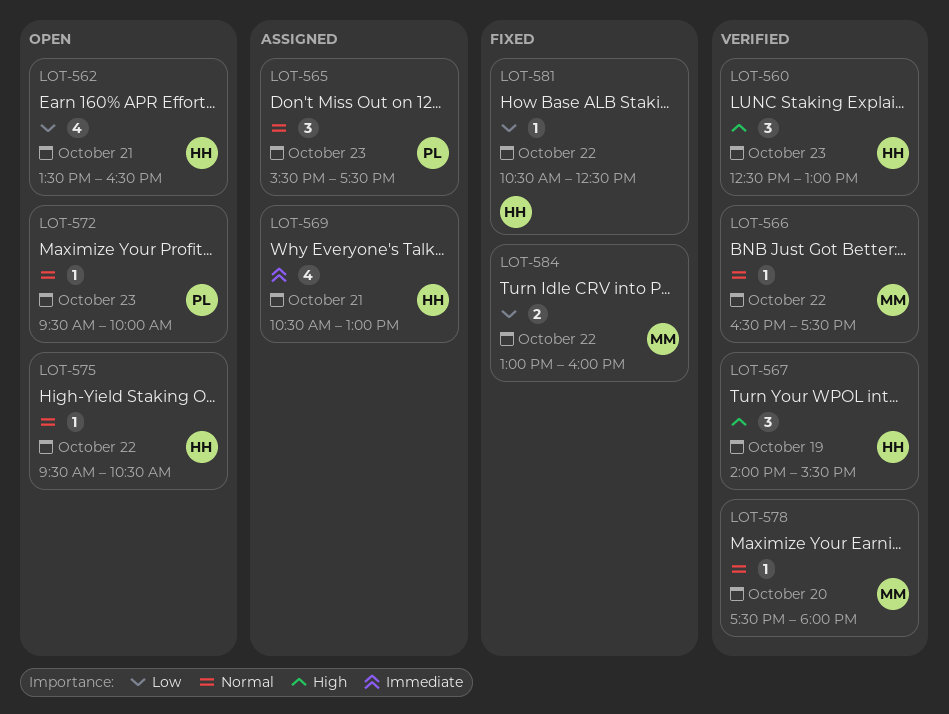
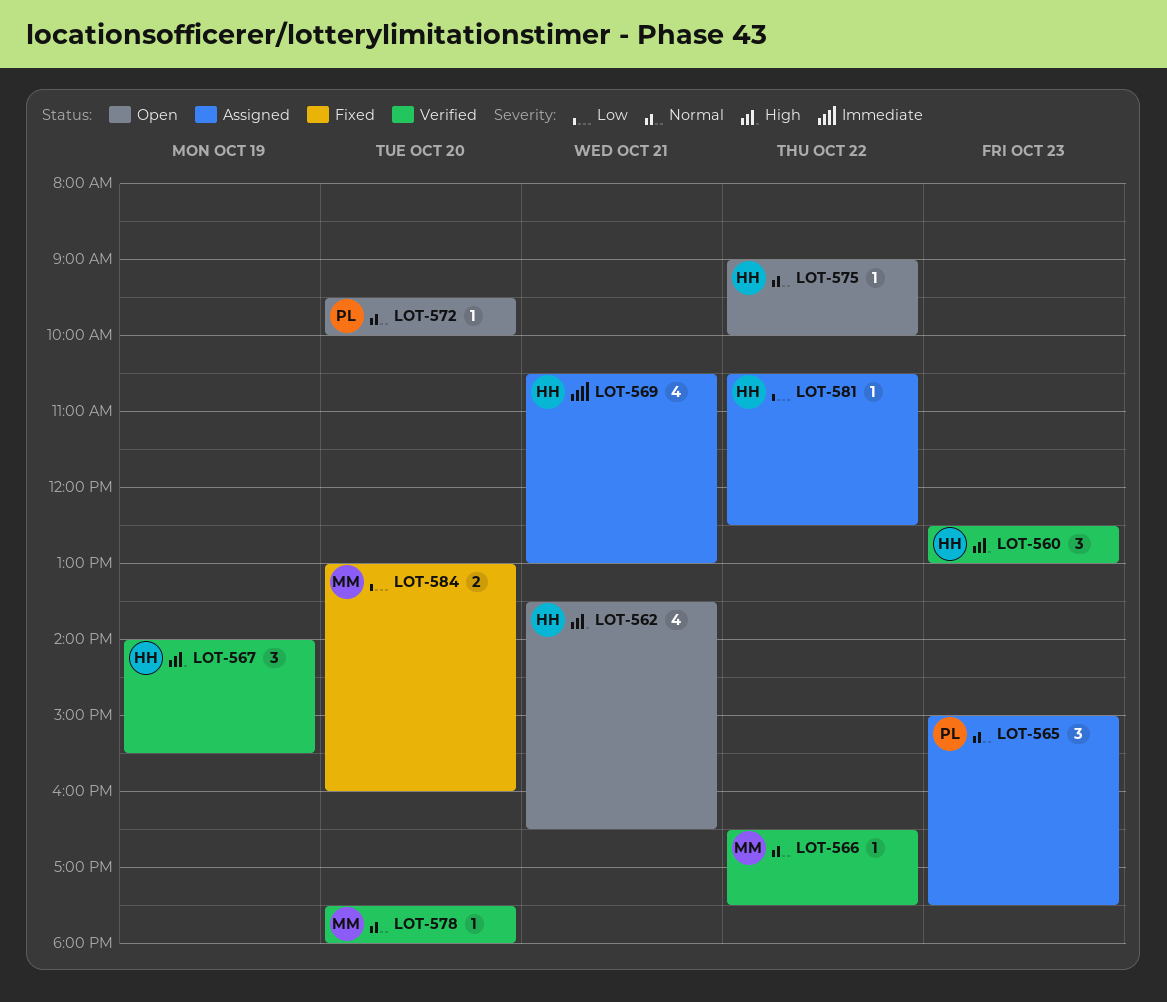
LOT-562, priority: Low -> High
LOT-565, begins: 15:30 -> 15:00
LOT-572, day: Oct 23 -> Oct 20
LOT-575, begins: 09:30 -> 09:00
LOT-575, ends: 10:30 -> 10:00
LOT-581, status: Fixed -> Assigned
LOT-584, day: Oct 22 -> Oct 20

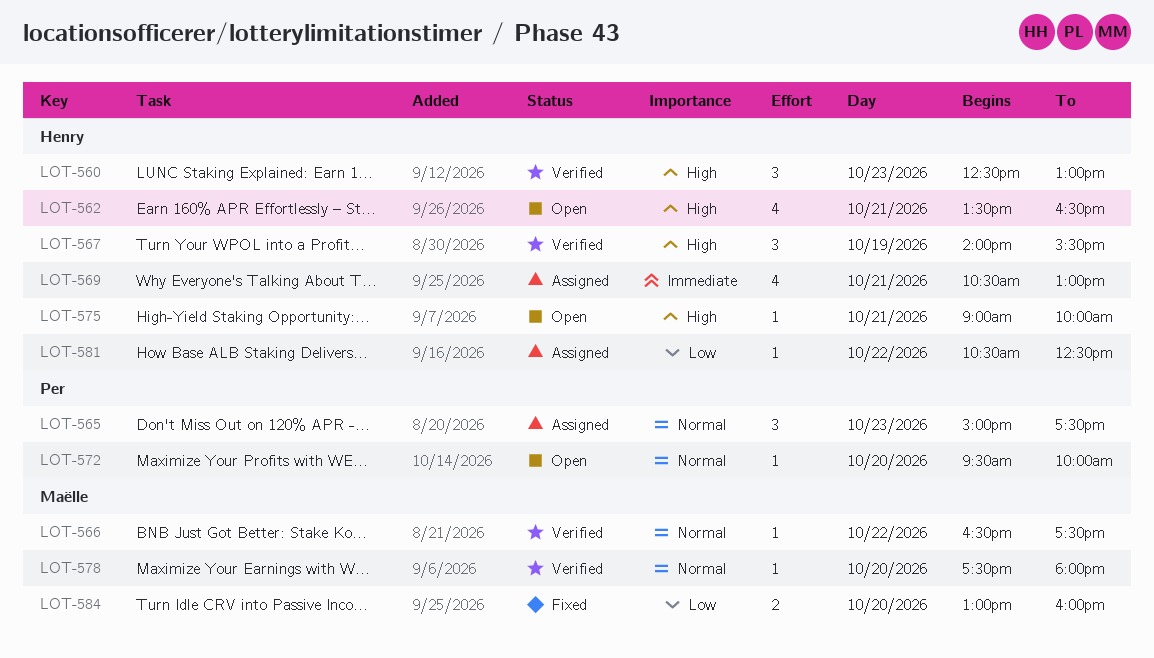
LOT-575, priority: Normal -> High
LOT-575, day: Oct 22 -> Oct 21

